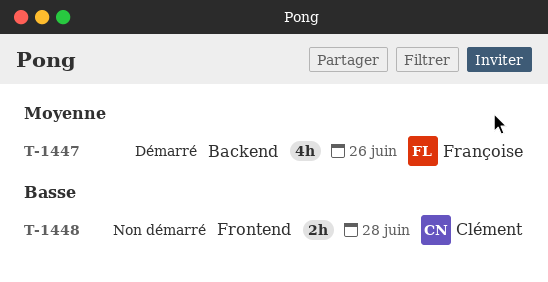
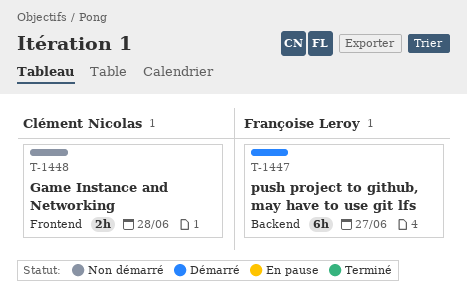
T-1447, estimate: 4h -> 6h
T-1447, due: Jun 26 -> Jun 27

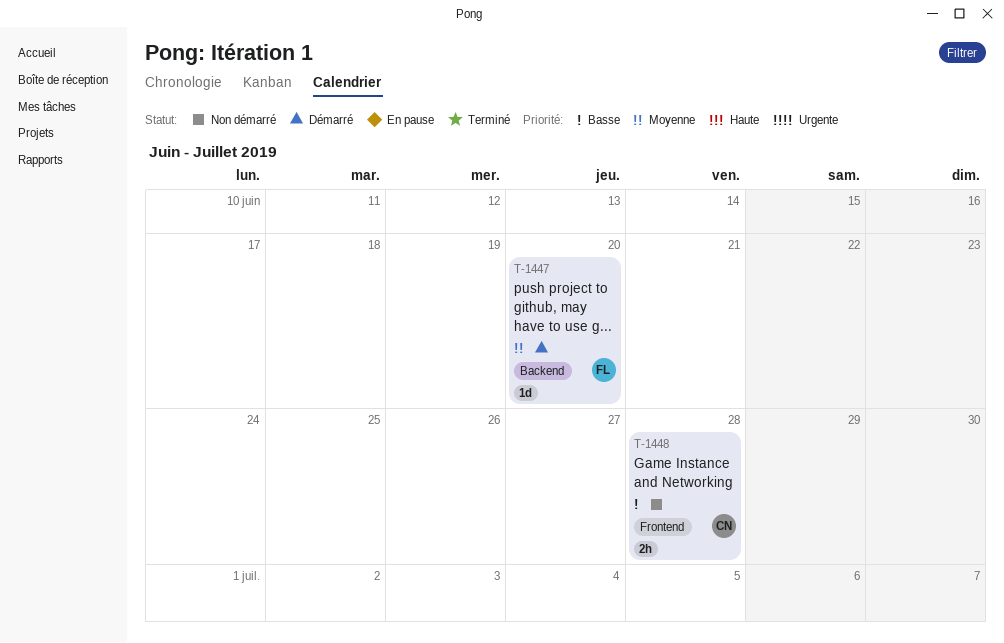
T-1447, estimate: 6h -> 1d
T-1447, due: Jun 27 -> Jun 20

